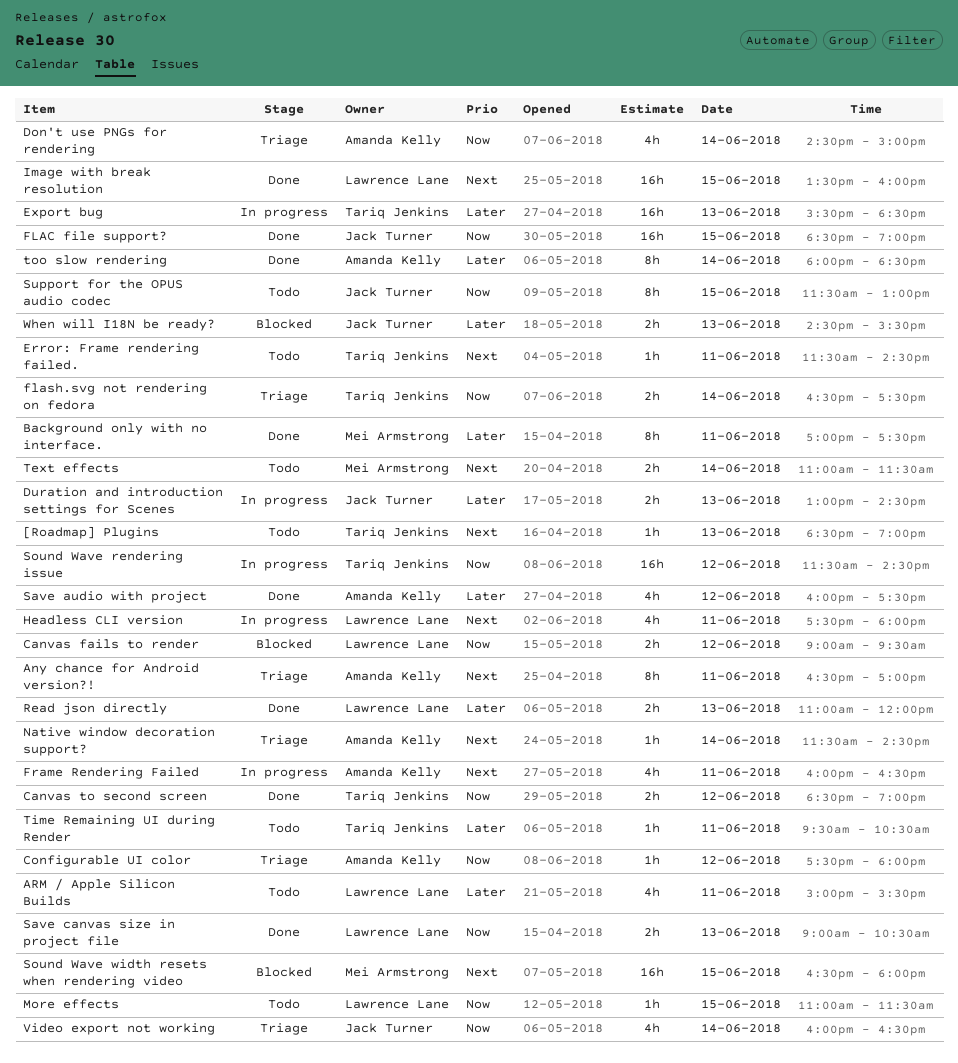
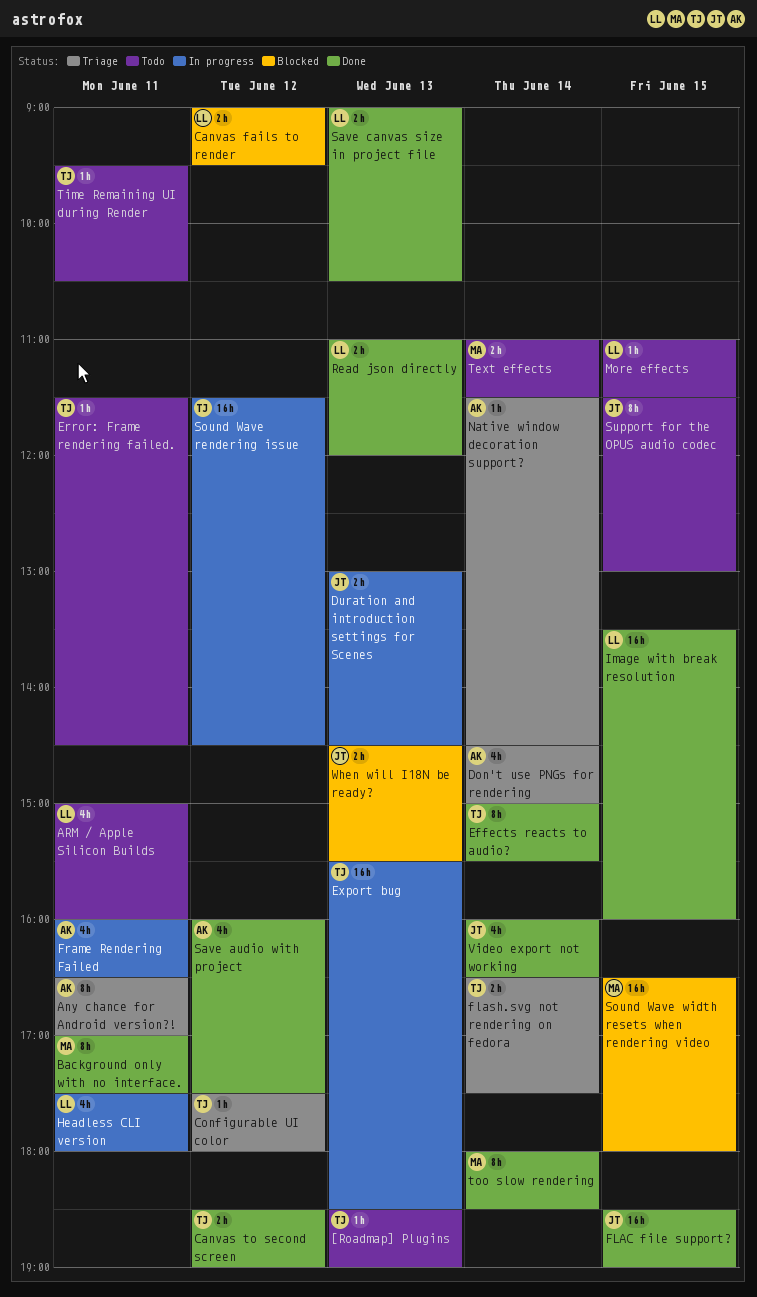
ARM / Apple Silicon Builds, ends: 15:30 -> 16:00
Configurable UI color, owner: Amanda Kelly -> Tariq Jenkins
Effects reacts to audio?: none -> present
too slow rendering, owner: Amanda Kelly -> Mei Armstrong
Video export not working, status: Triage -> Done

